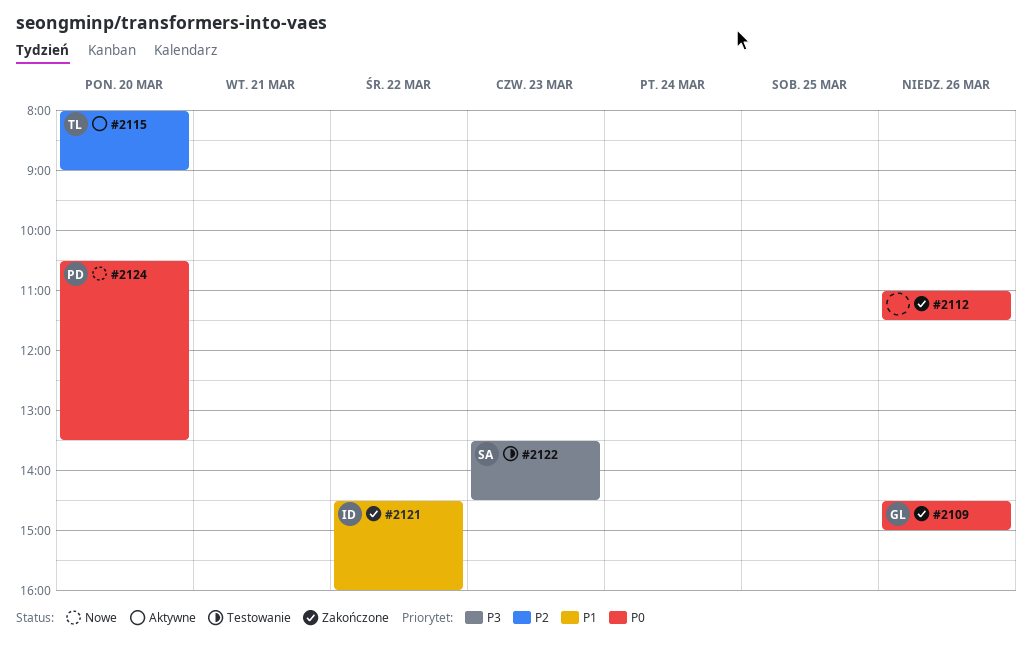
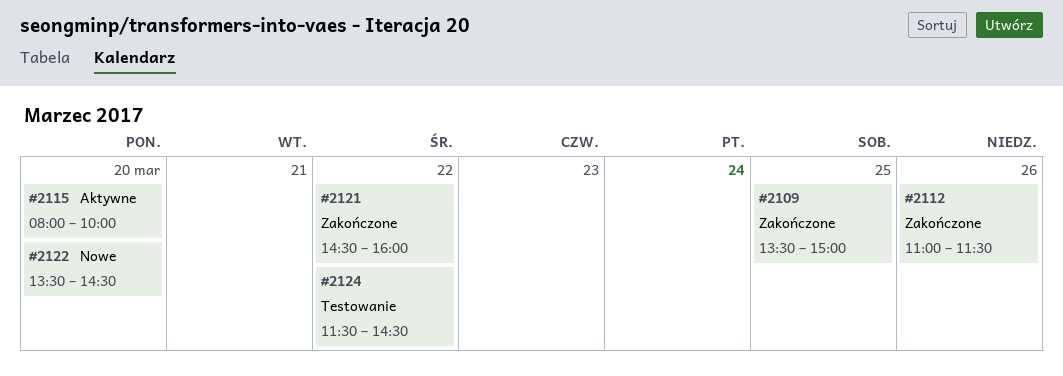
#2109, day: Mar 26 -> Mar 25
#2109, begins: 14:30 -> 13:30
#2115, ends: 09:00 -> 10:00
#2122, status: Testowanie -> Nowe
#2122, day: Mar 23 -> Mar 20
#2124, status: Nowe -> Testowanie
#2124, day: Mar 20 -> Mar 22
#2124, begins: 10:30 -> 11:30
#2124, ends: 13:30 -> 14:30

